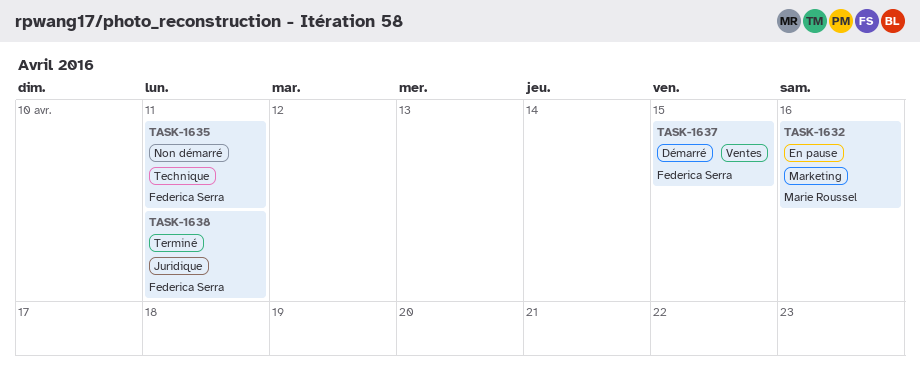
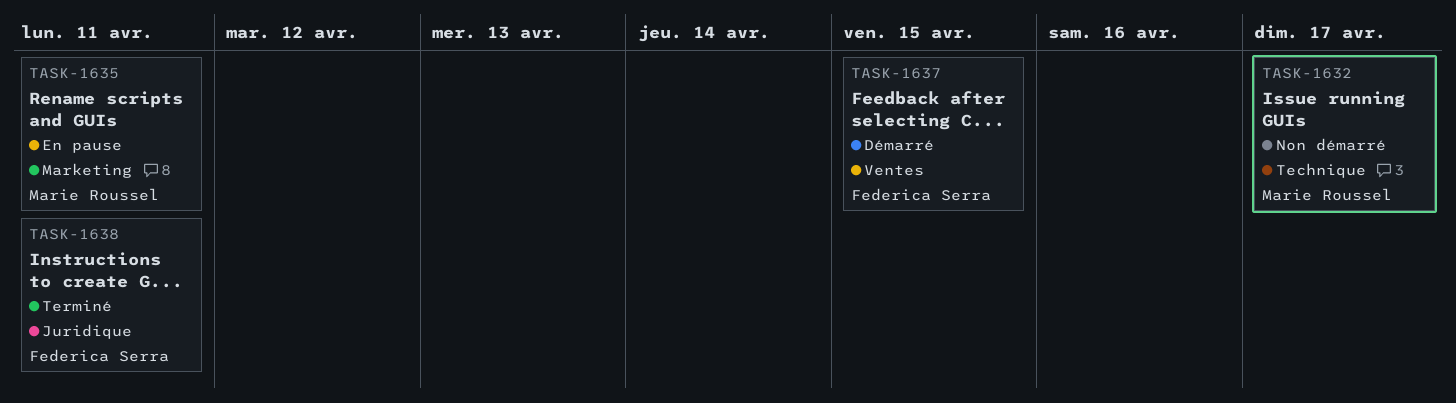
TASK-1632, status: En pause -> Non démarré
TASK-1632, label: Marketing -> Technique
TASK-1632, due: Apr 16 -> Apr 17
TASK-1635, status: Non démarré -> En pause
TASK-1635, owner: Federica Serra -> Marie Roussel
TASK-1635, label: Technique -> Marketing

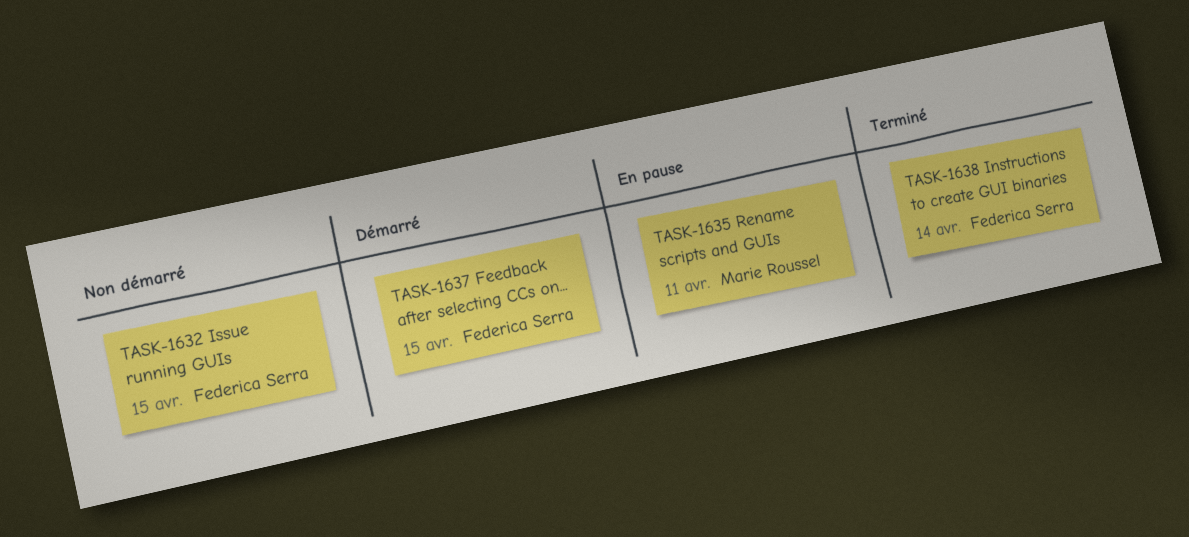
TASK-1632, owner: Marie Roussel -> Federica Serra
TASK-1632, due: Apr 17 -> Apr 15
TASK-1638, due: Apr 11 -> Apr 14

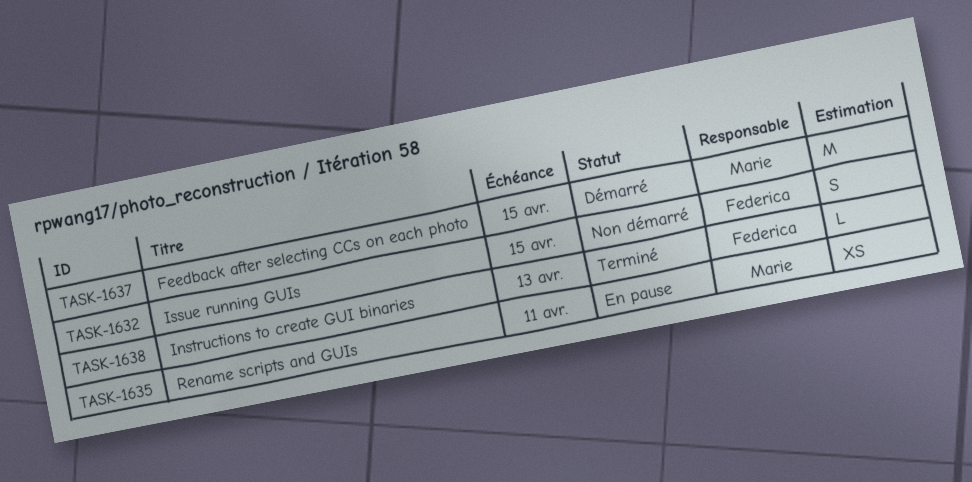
TASK-1637, owner: Federica Serra -> Marie Roussel
TASK-1638, due: Apr 14 -> Apr 13

